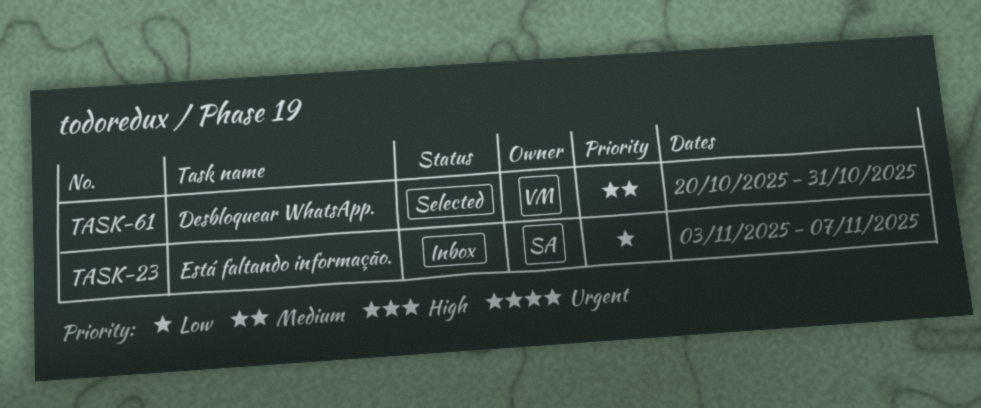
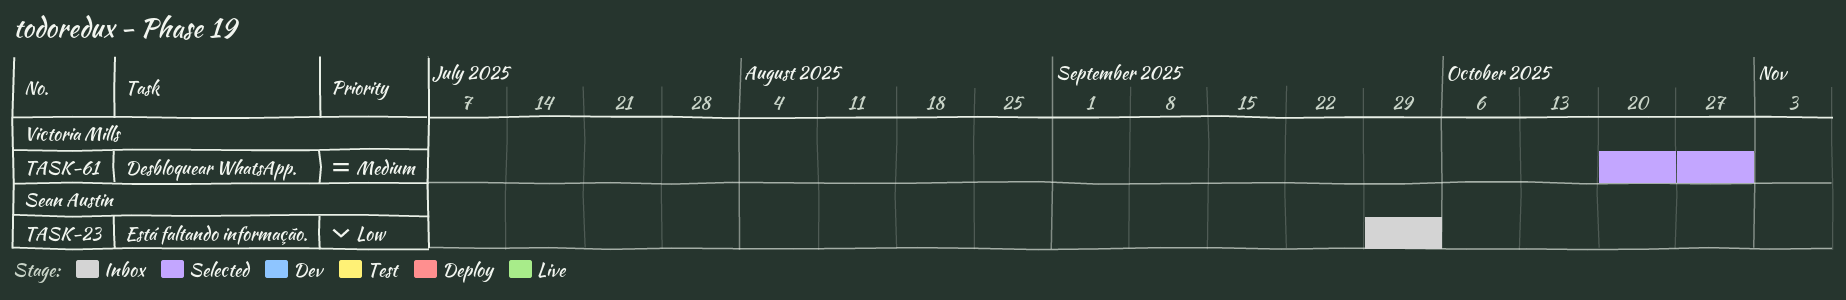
TASK-23, start: Nov 3 -> Sep 29
TASK-23, due: Nov 7 -> Oct 3

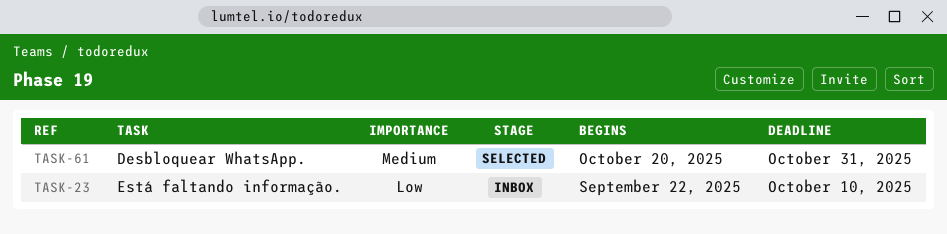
TASK-23, start: Sep 29 -> Sep 22
TASK-23, due: Oct 3 -> Oct 10

